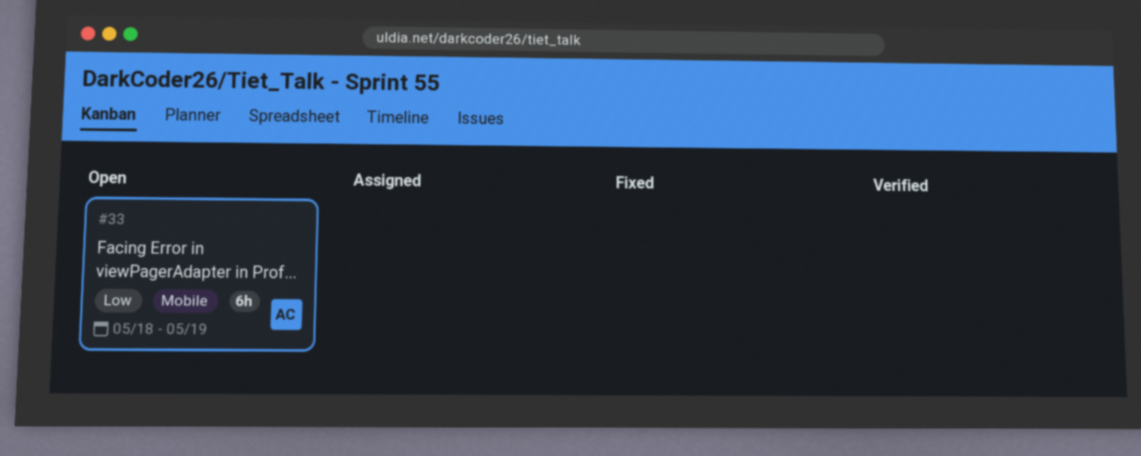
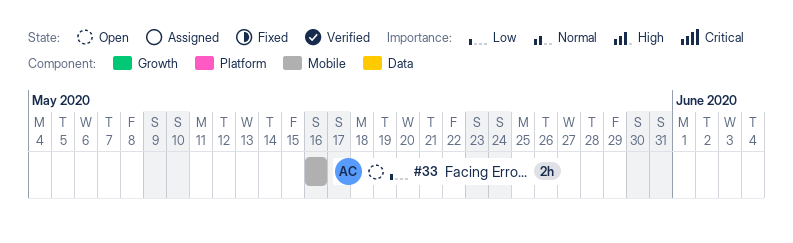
#33, estimate: 6h -> 2h
#33, start: May 18 -> May 16
#33, due: May 19 -> May 16

